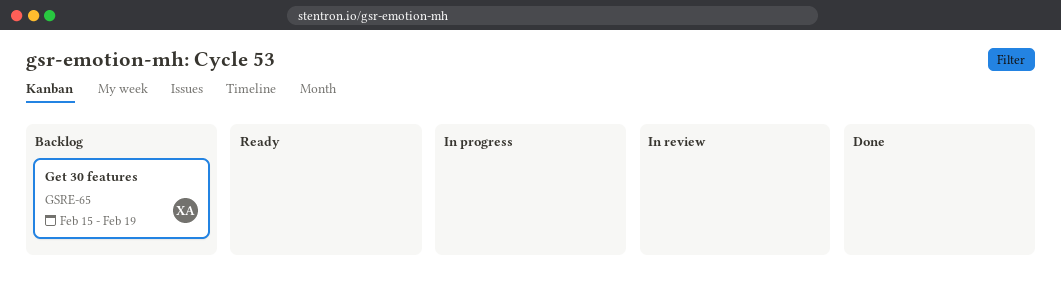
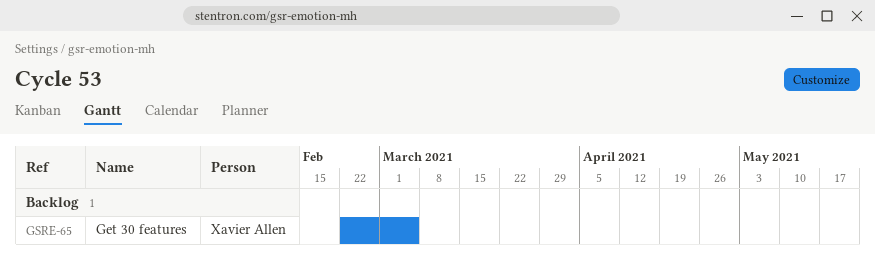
GSRE-65, start: Feb 15 -> Feb 22
GSRE-65, due: Feb 19 -> Mar 5

